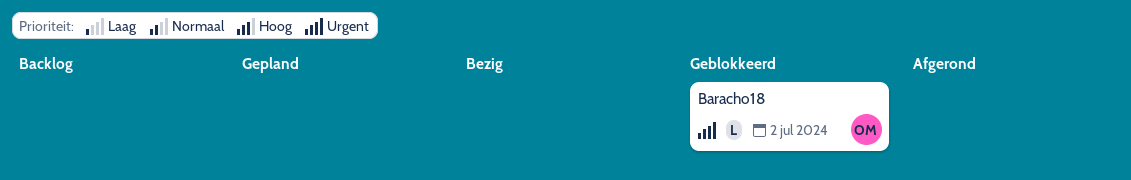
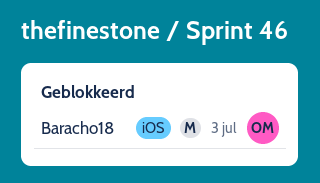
Baracho18, estimate: L -> M
Baracho18, due: Jul 2 -> Jul 3

